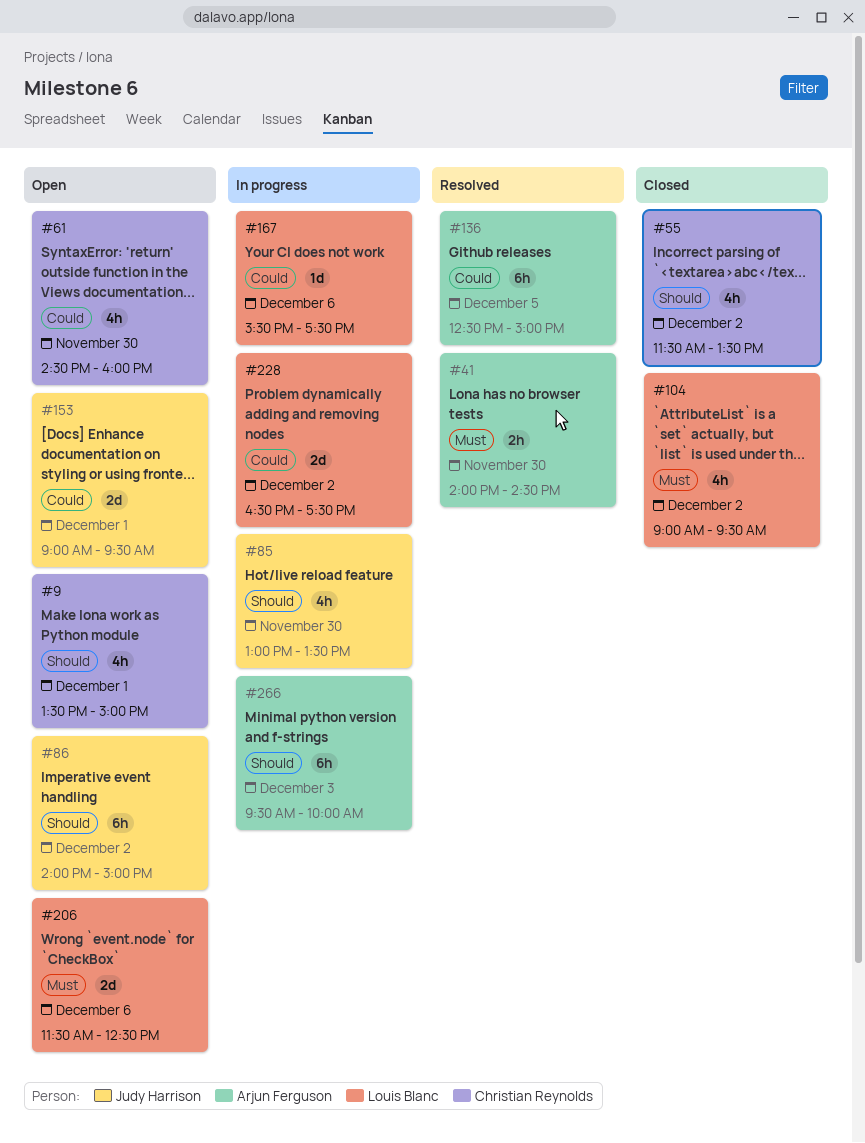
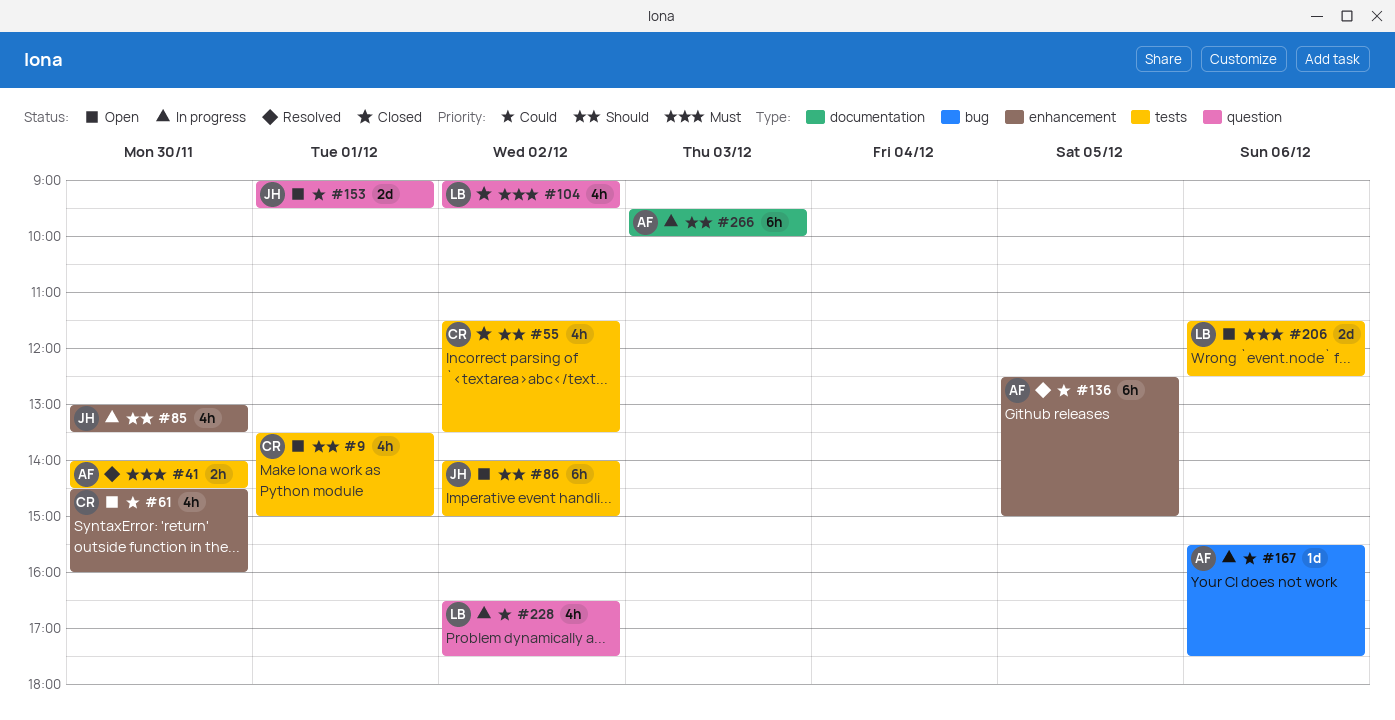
#167, owner: Louis Blanc -> Arjun Ferguson
#228, estimate: 2d -> 4h

